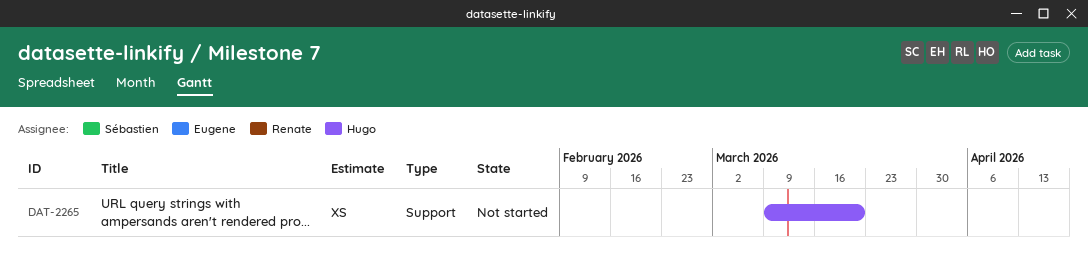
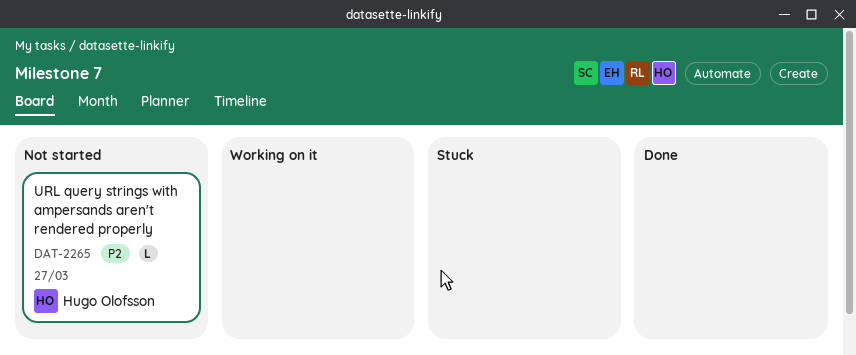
DAT-2265, estimate: XS -> L
DAT-2265, due: Mar 20 -> Mar 27

